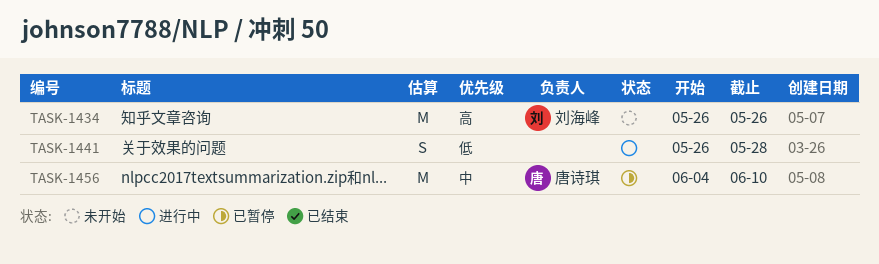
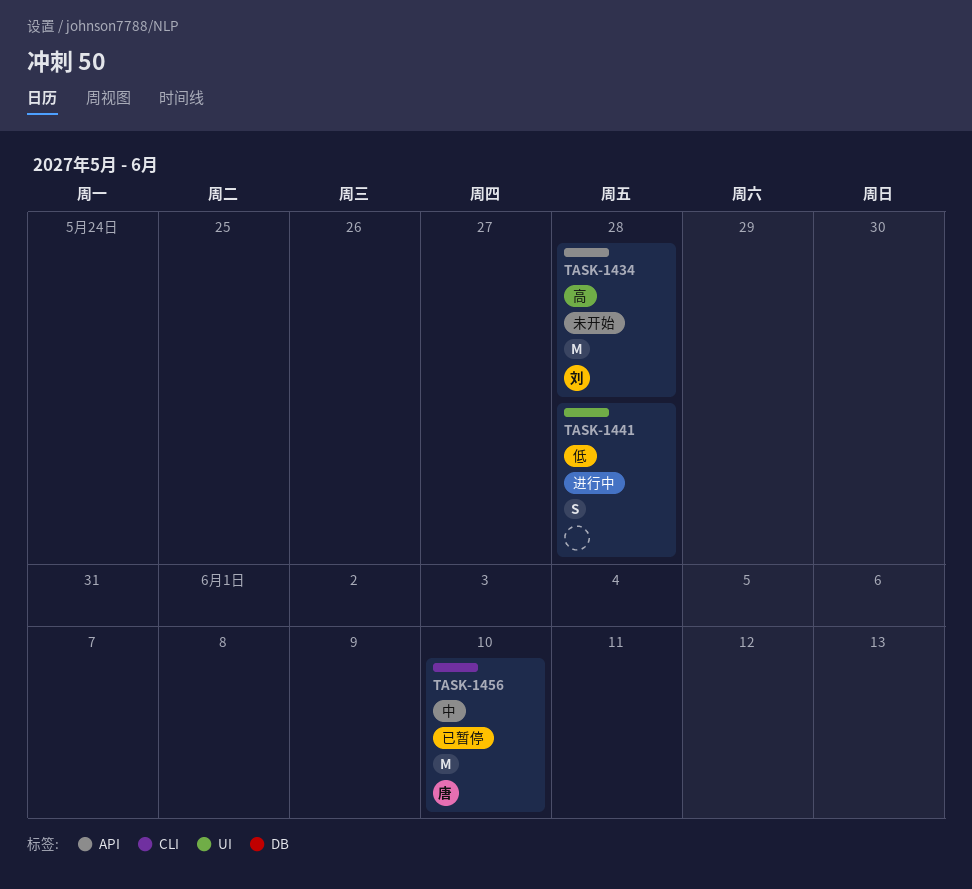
TASK-1434, due: May 26 -> May 28

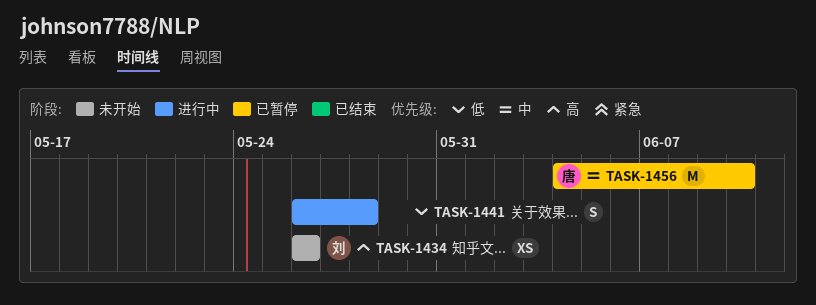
TASK-1434, estimate: M -> XS
TASK-1434, due: May 28 -> May 26

